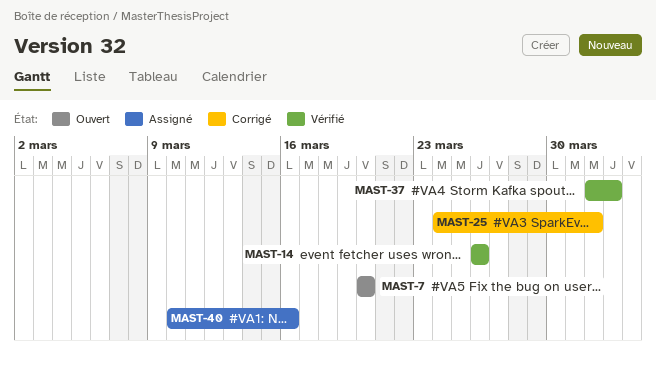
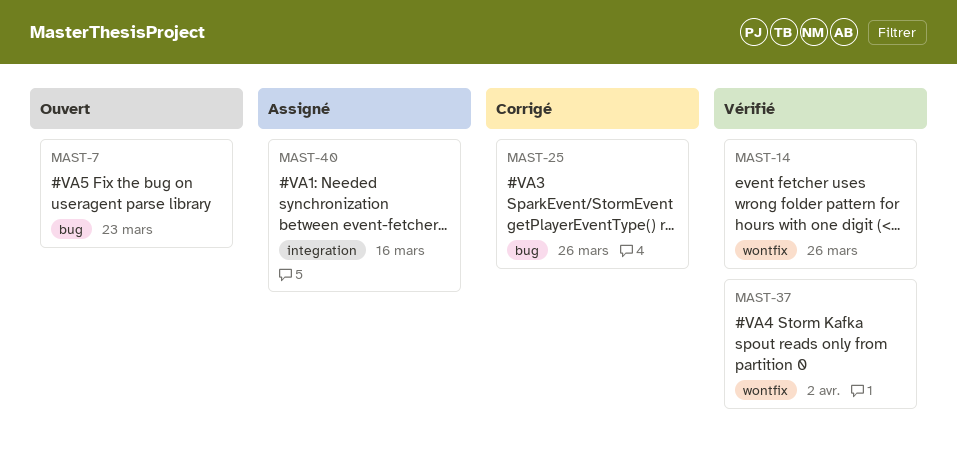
MAST-7, due: Mar 20 -> Mar 23
MAST-25, due: Apr 1 -> Mar 26

